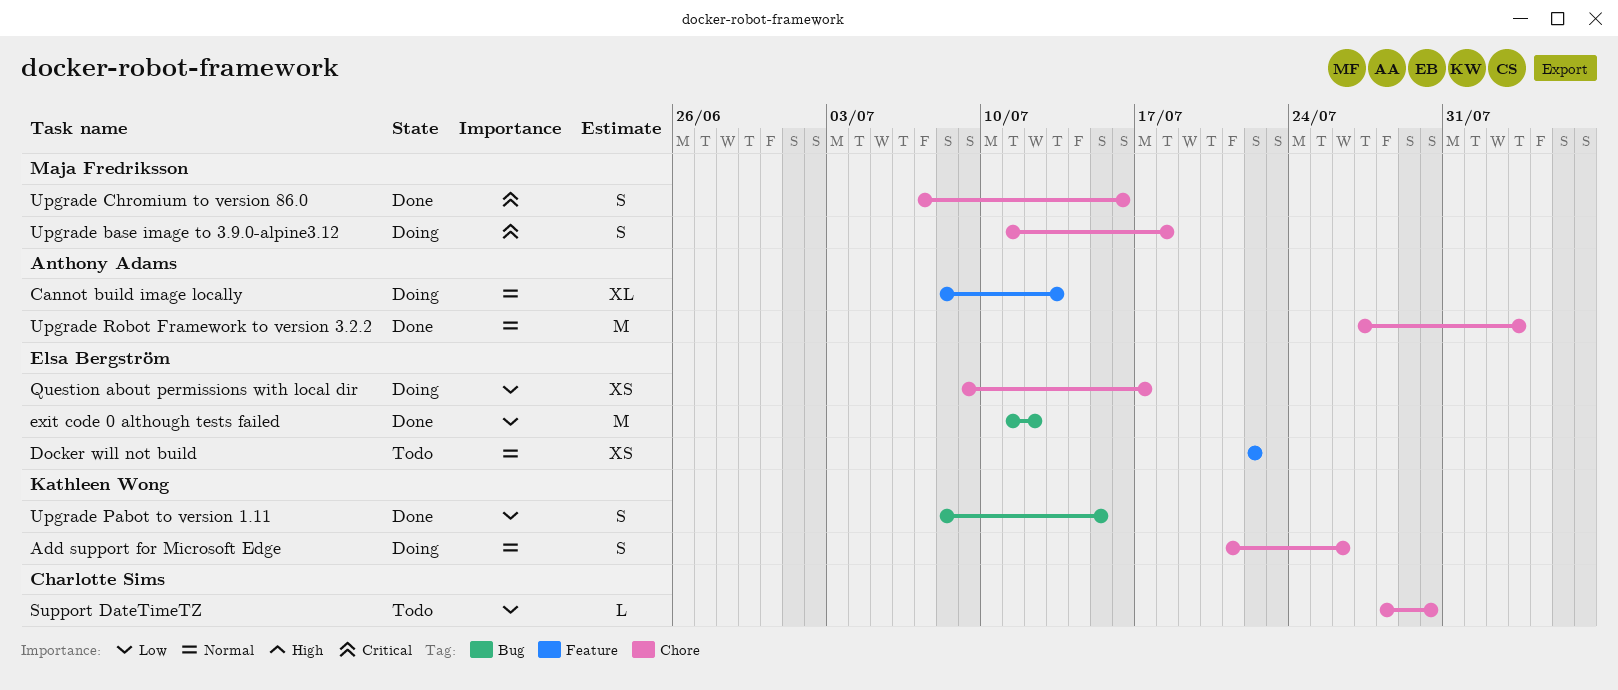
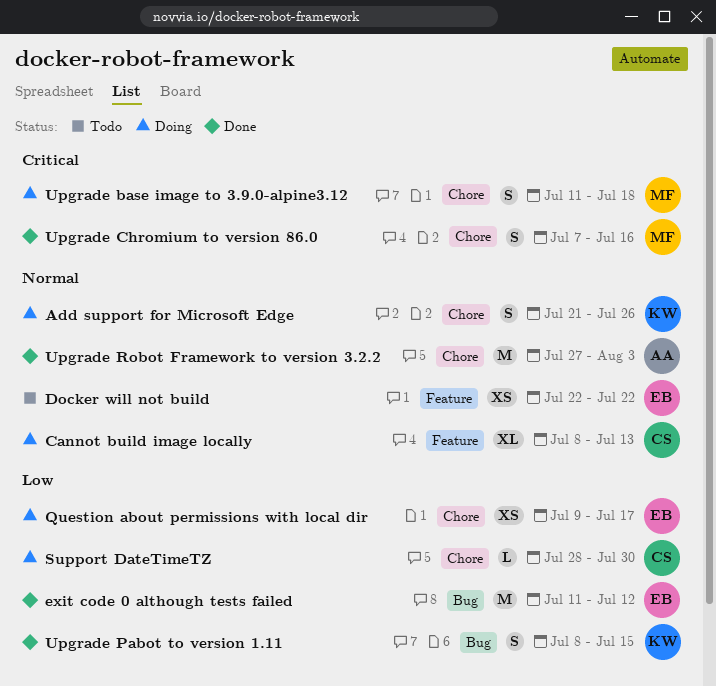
Cannot build image locally, owner: Anthony Adams -> Charlotte Sims
Support DateTimeTZ, status: Todo -> Doing

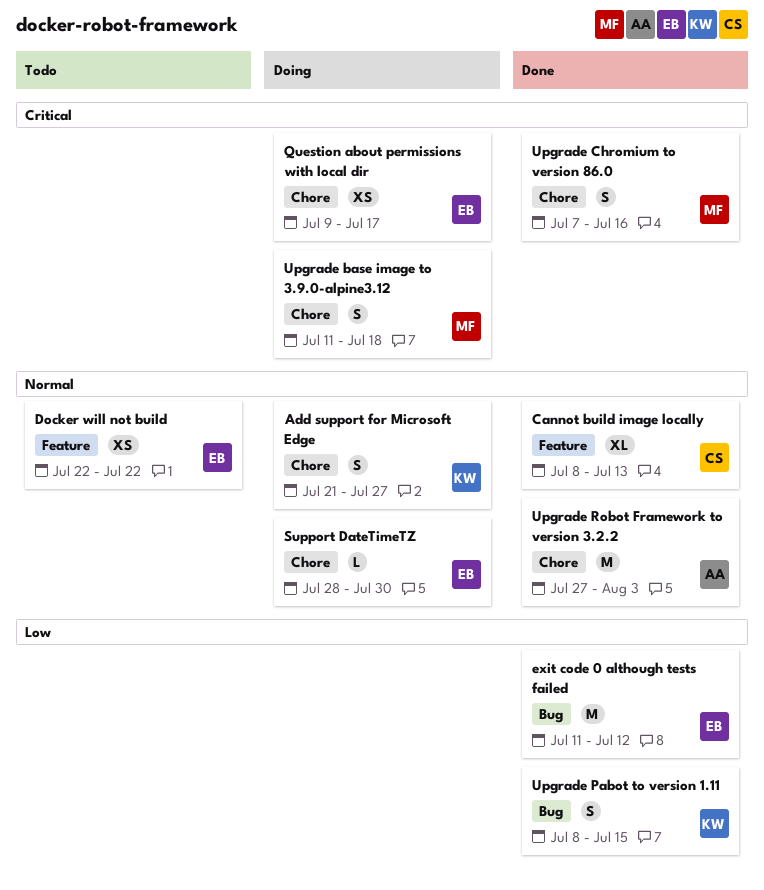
Add support for Microsoft Edge, due: Jul 26 -> Jul 27
Cannot build image locally, status: Doing -> Done
Question about permissions with local dir, priority: Low -> Critical
Support DateTimeTZ, owner: CS -> EB
Support DateTimeTZ, priority: Low -> Normal

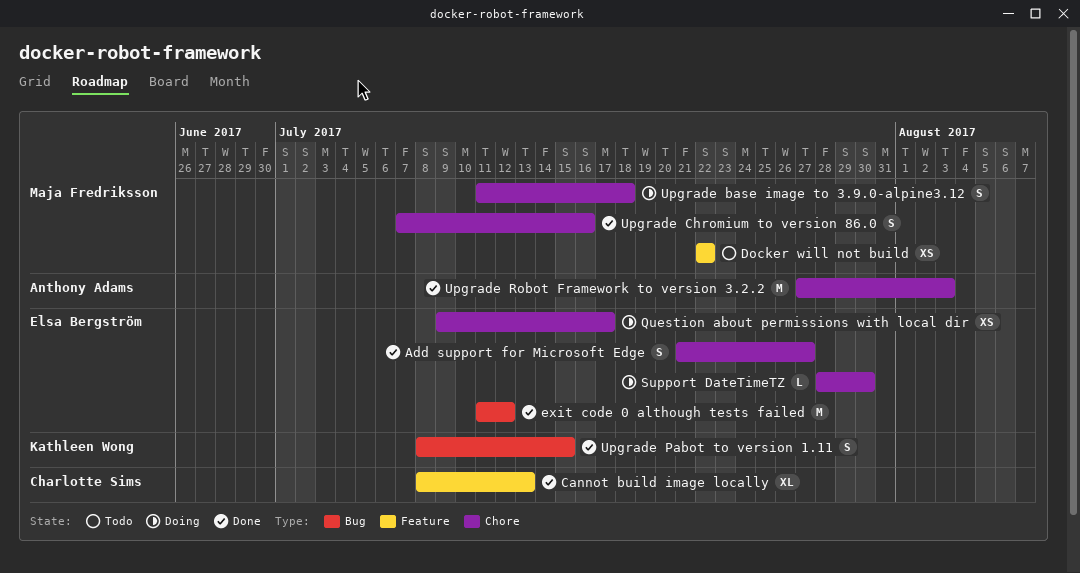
Add support for Microsoft Edge, status: Doing -> Done
Add support for Microsoft Edge, owner: Kathleen Wong -> Elsa Bergström
Docker will not build, owner: Elsa Bergström -> Maja Fredriksson

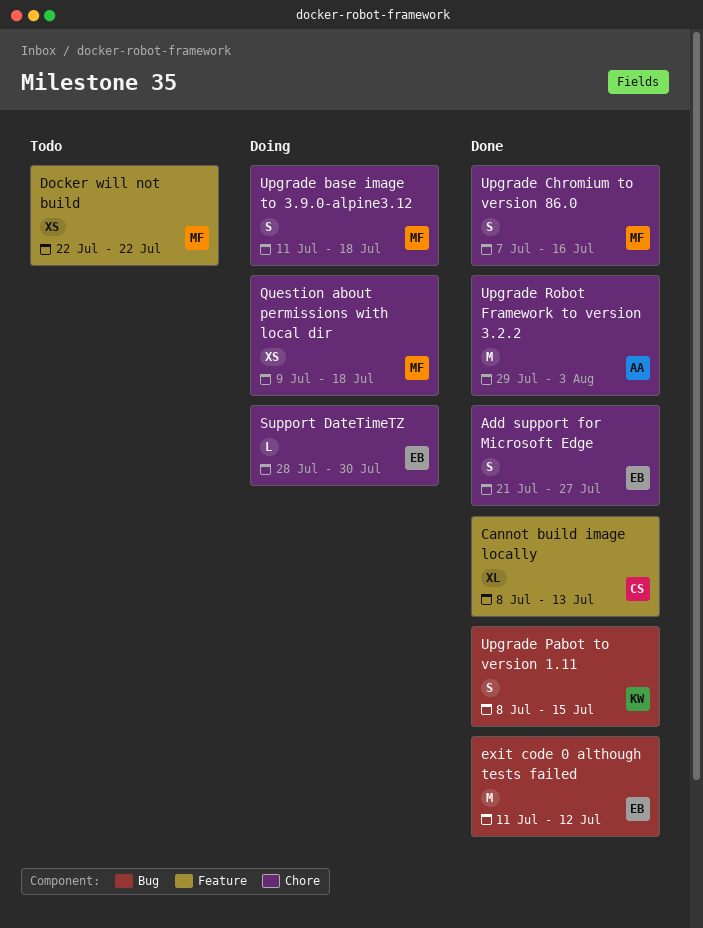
Question about permissions with local dir, owner: Elsa Bergström -> Maja Fredriksson
Question about permissions with local dir, due: Jul 17 -> Jul 18
Upgrade Robot Framework to version 3.2.2, start: Jul 27 -> Jul 29

